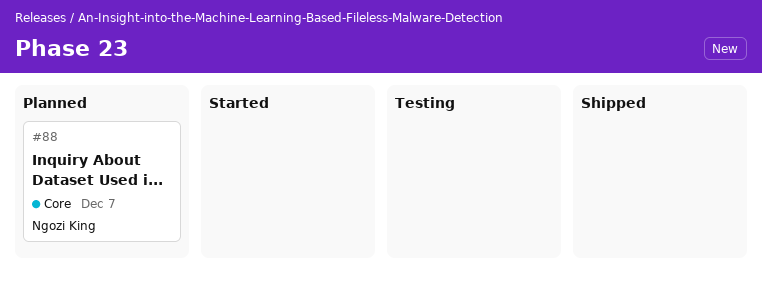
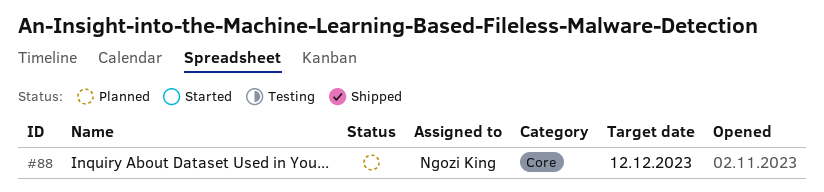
#88, due: Dec 7 -> Dec 12

